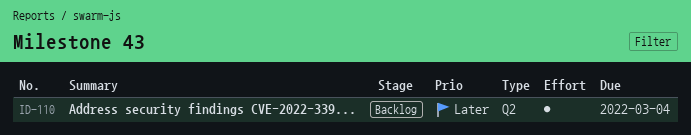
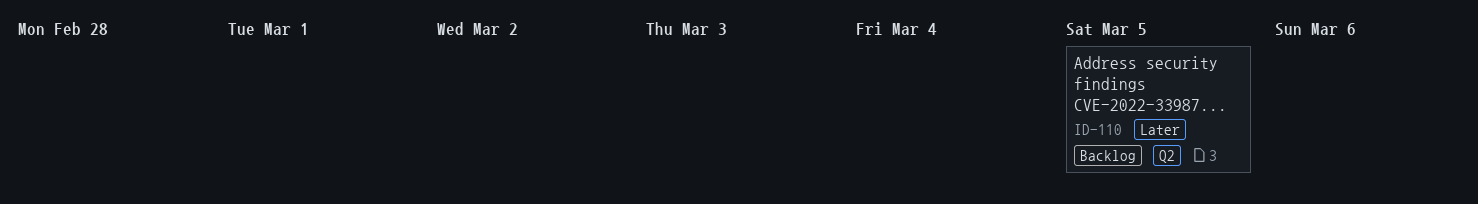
ID-110, due: Mar 4 -> Mar 5

